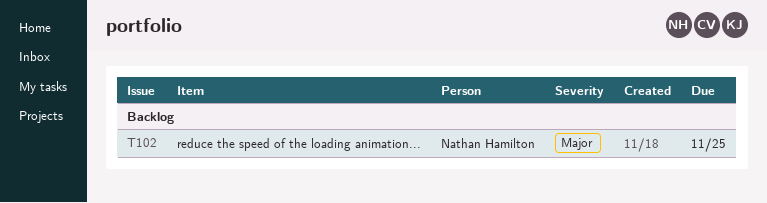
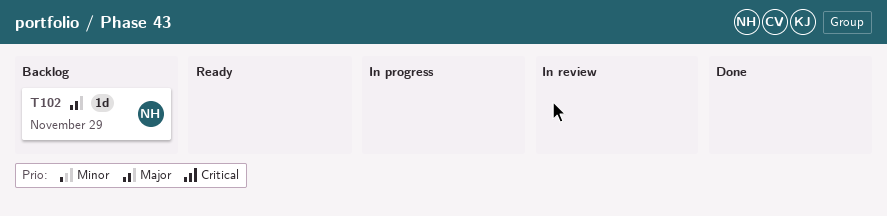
T102, due: Nov 25 -> Nov 29

